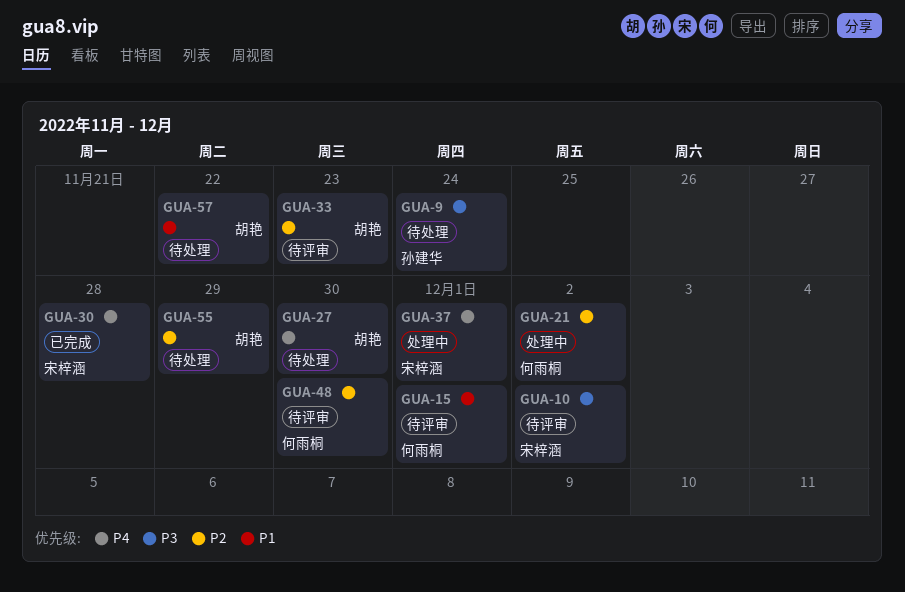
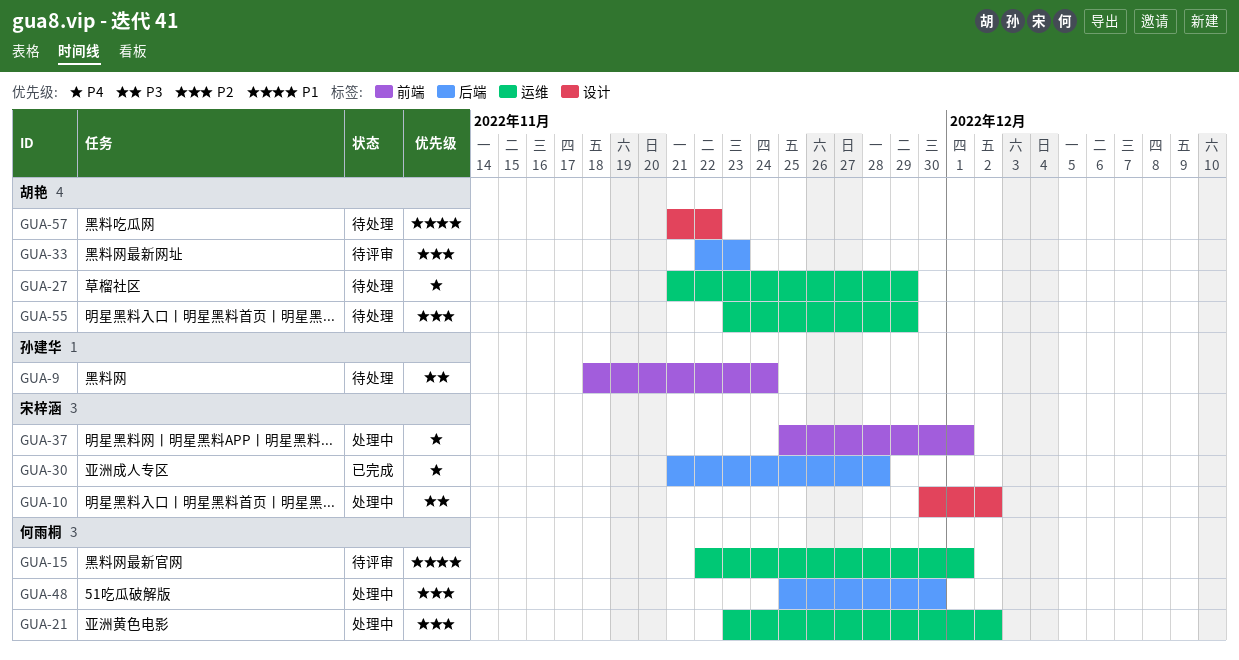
GUA-10, status: 待评审 -> 处理中
GUA-27, due: Nov 30 -> Nov 29
GUA-48, status: 待评审 -> 处理中

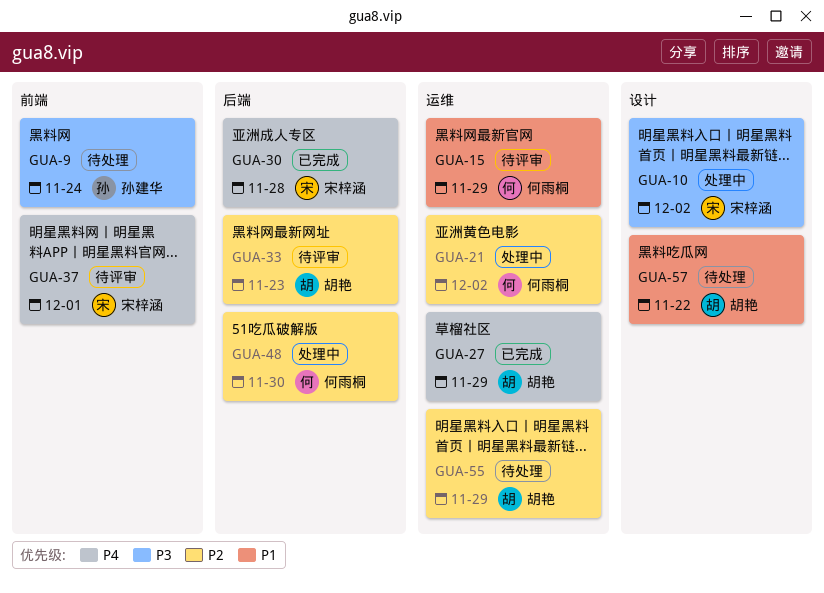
GUA-15, due: Dec 1 -> Nov 29
GUA-27, status: 待处理 -> 已完成
GUA-37, status: 处理中 -> 待评审

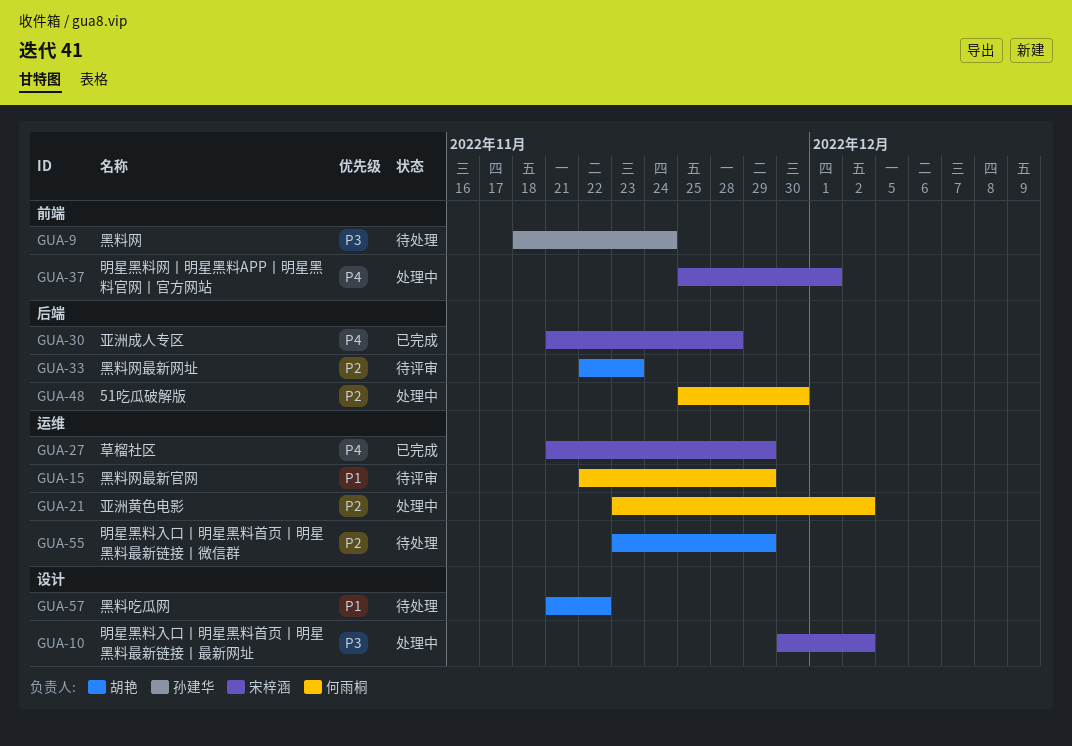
GUA-27, owner: 胡艳 -> 宋梓涵
GUA-37, status: 待评审 -> 处理中

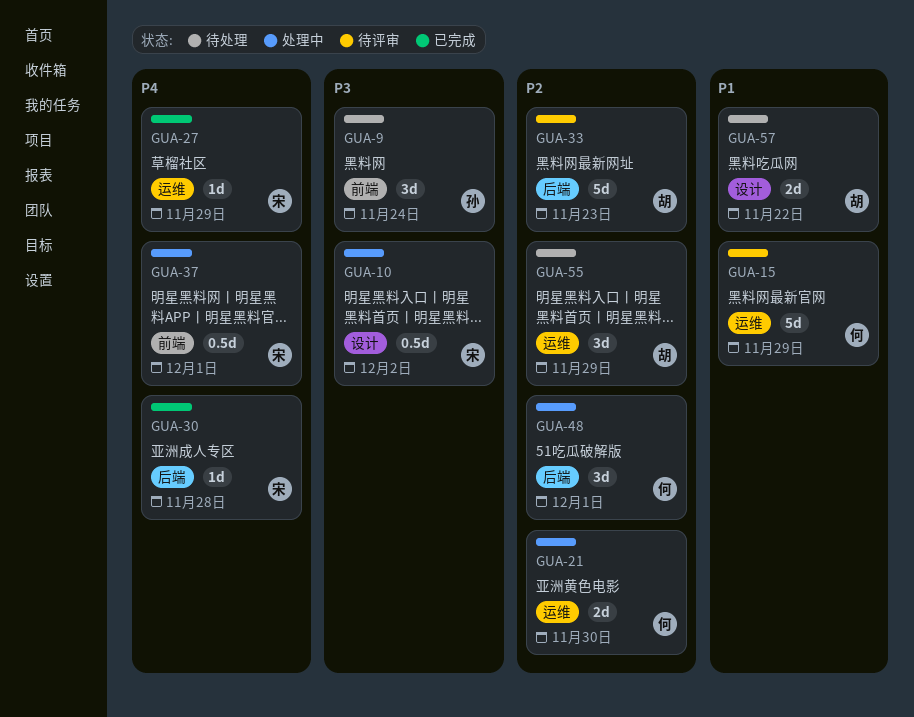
GUA-21, due: Dec 2 -> Nov 30
GUA-48, due: Nov 30 -> Dec 1

